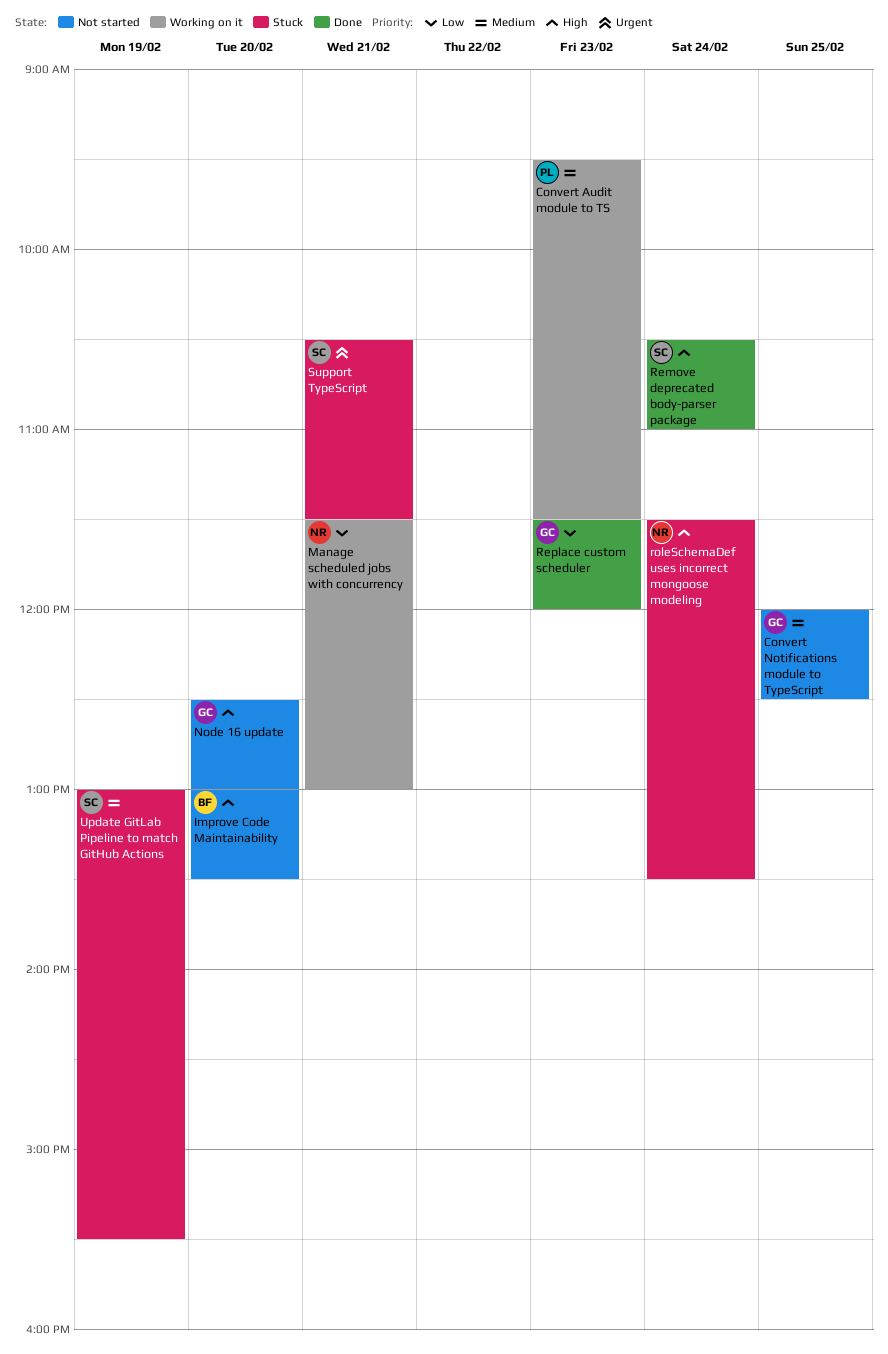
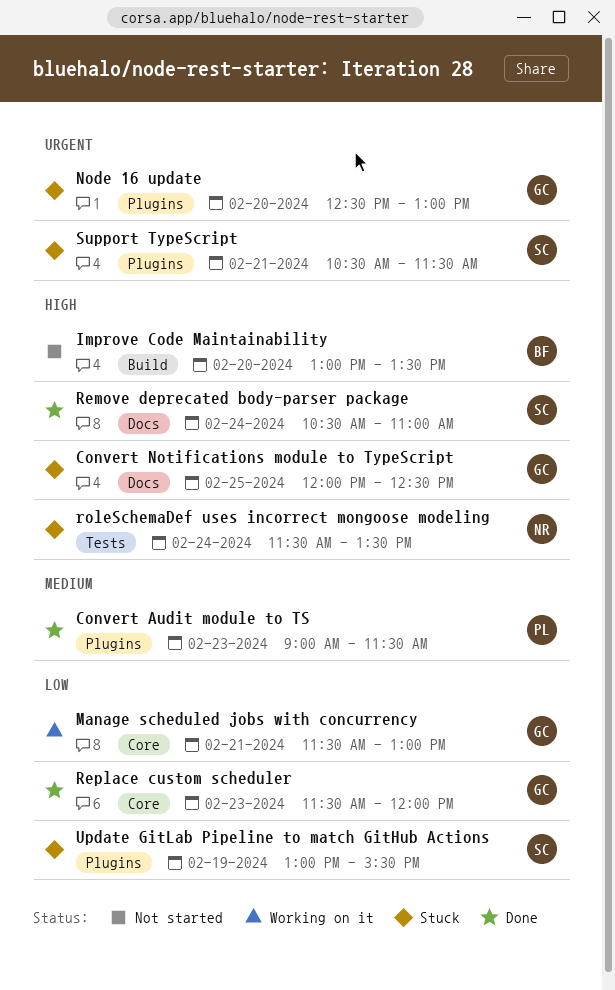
Convert Audit module to TS, status: Working on it -> Done
Convert Audit module to TS, begins: 09:30 -> 09:00
Convert Notifications module to TypeScript, status: Not started -> Stuck
Convert Notifications module to TypeScript, priority: Medium -> High
Manage scheduled jobs with concurrency, owner: NR -> GC
Node 16 update, status: Not started -> Stuck
Node 16 update, priority: High -> Urgent
Update GitLab Pipeline to match GitHub Actions, priority: Medium -> Low

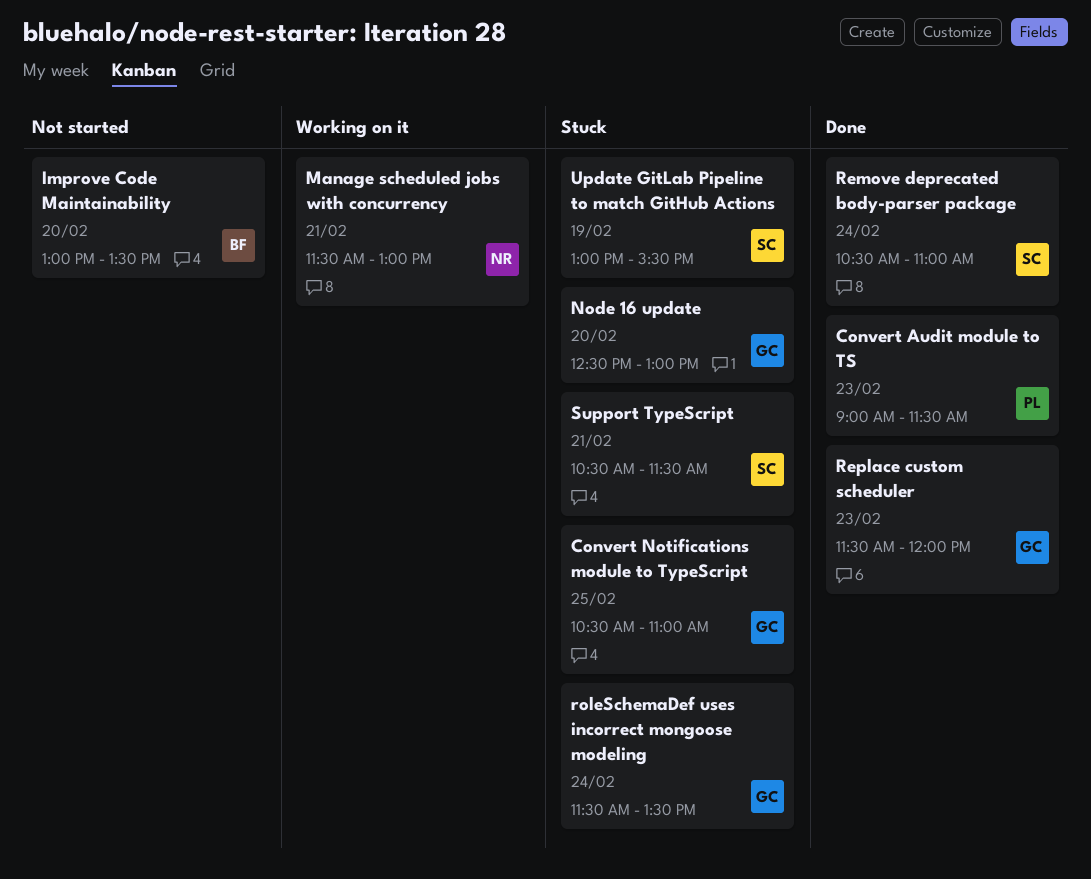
Convert Notifications module to TypeScript, begins: 12:00 -> 10:30
Convert Notifications module to TypeScript, ends: 12:30 -> 11:00
Manage scheduled jobs with concurrency, owner: GC -> NR
roleSchemaDef uses incorrect mongoose modeling, owner: NR -> GC

